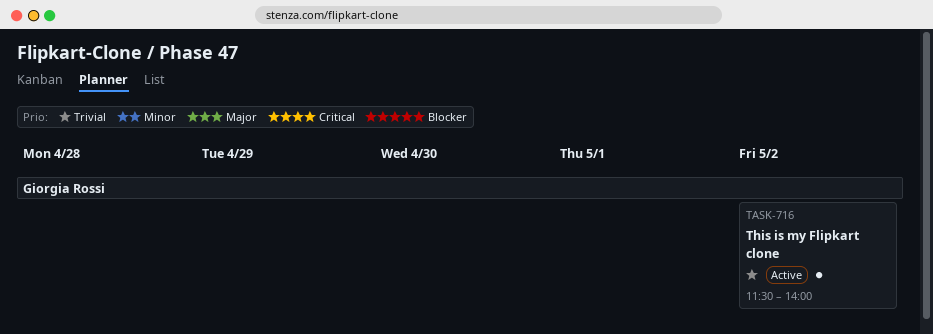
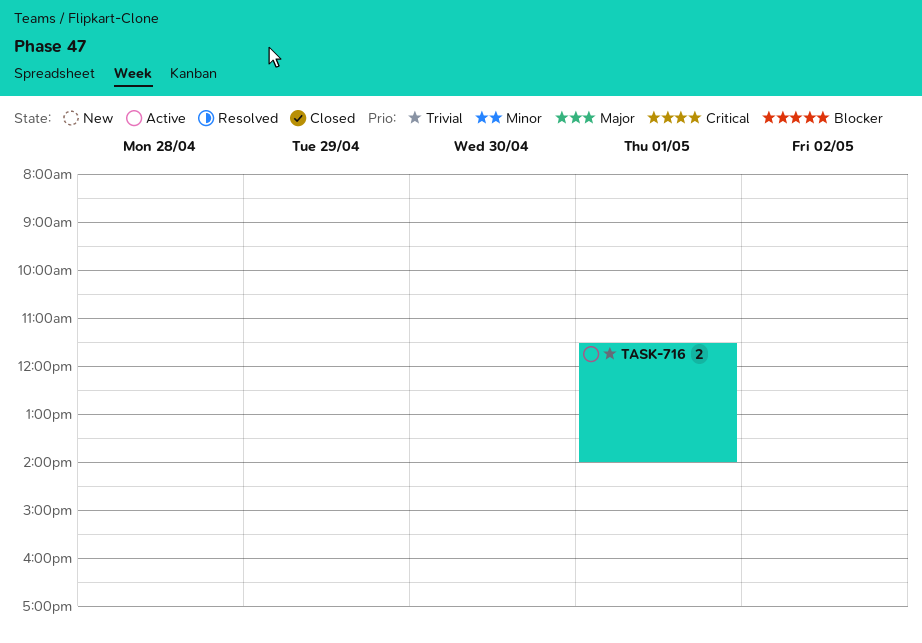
TASK-716, estimate: 1 -> 2
TASK-716, day: May 2 -> May 1

